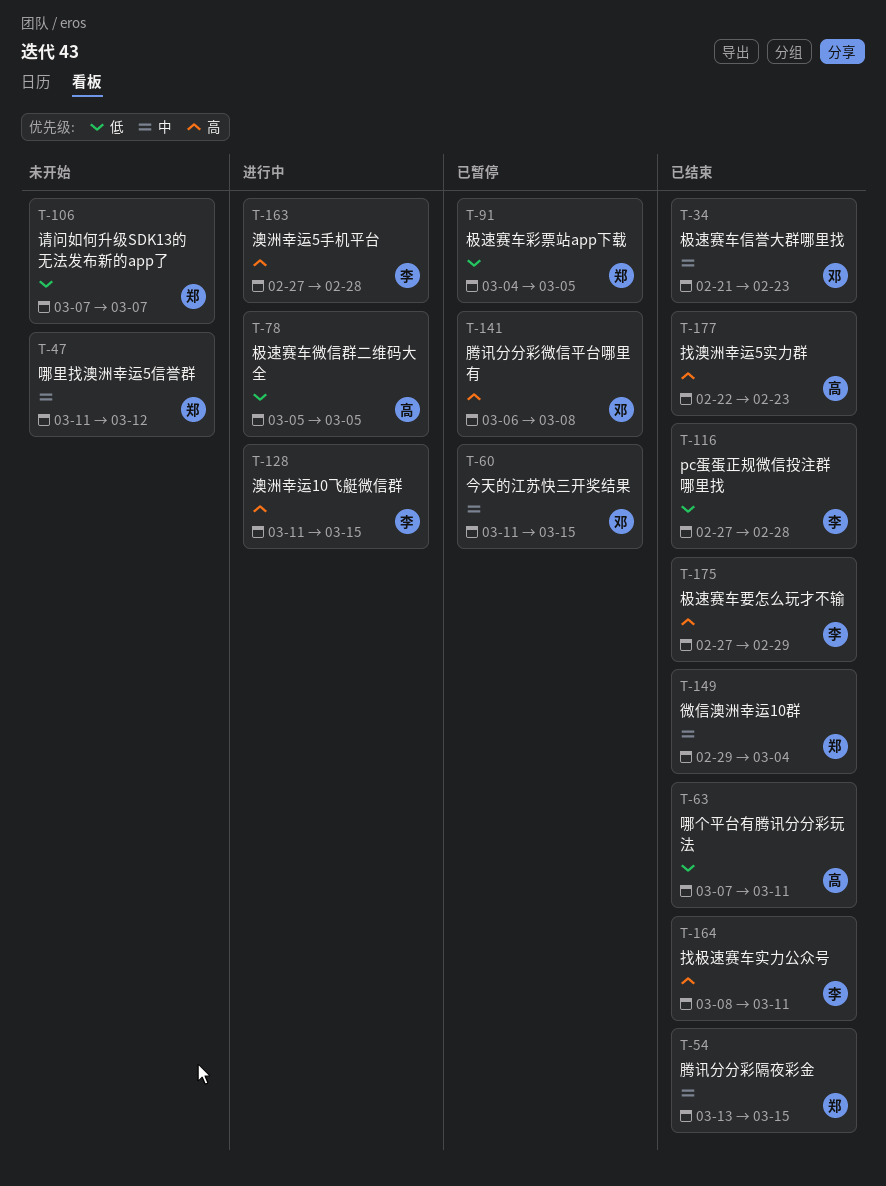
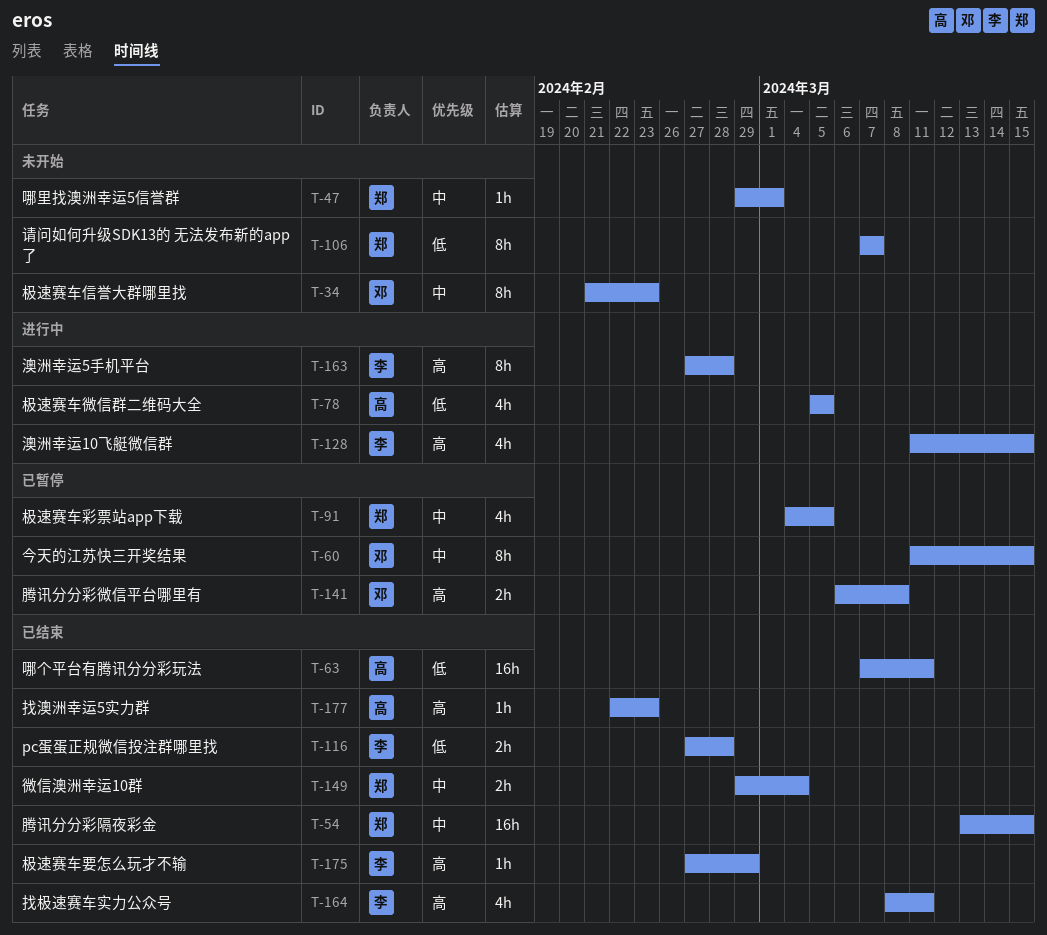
T-34, status: 已结束 -> 未开始
T-47, start: Mar 11 -> Feb 29
T-47, due: Mar 12 -> Mar 1
T-91, priority: 低 -> 中

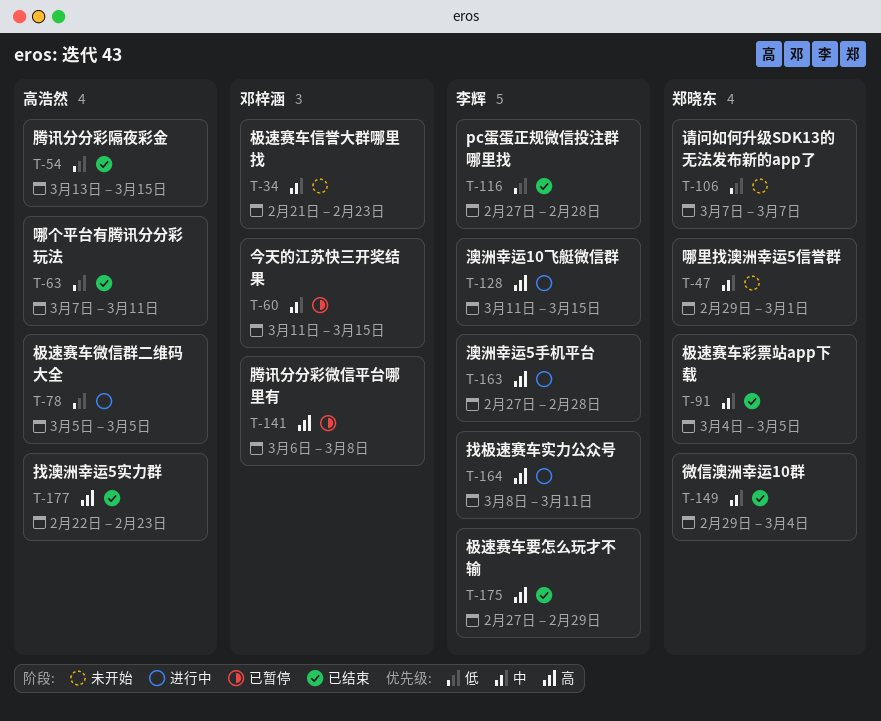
T-54, owner: 郑晓东 -> 高浩然
T-54, priority: 中 -> 低
T-91, status: 已暂停 -> 已结束
T-164, status: 已结束 -> 进行中

